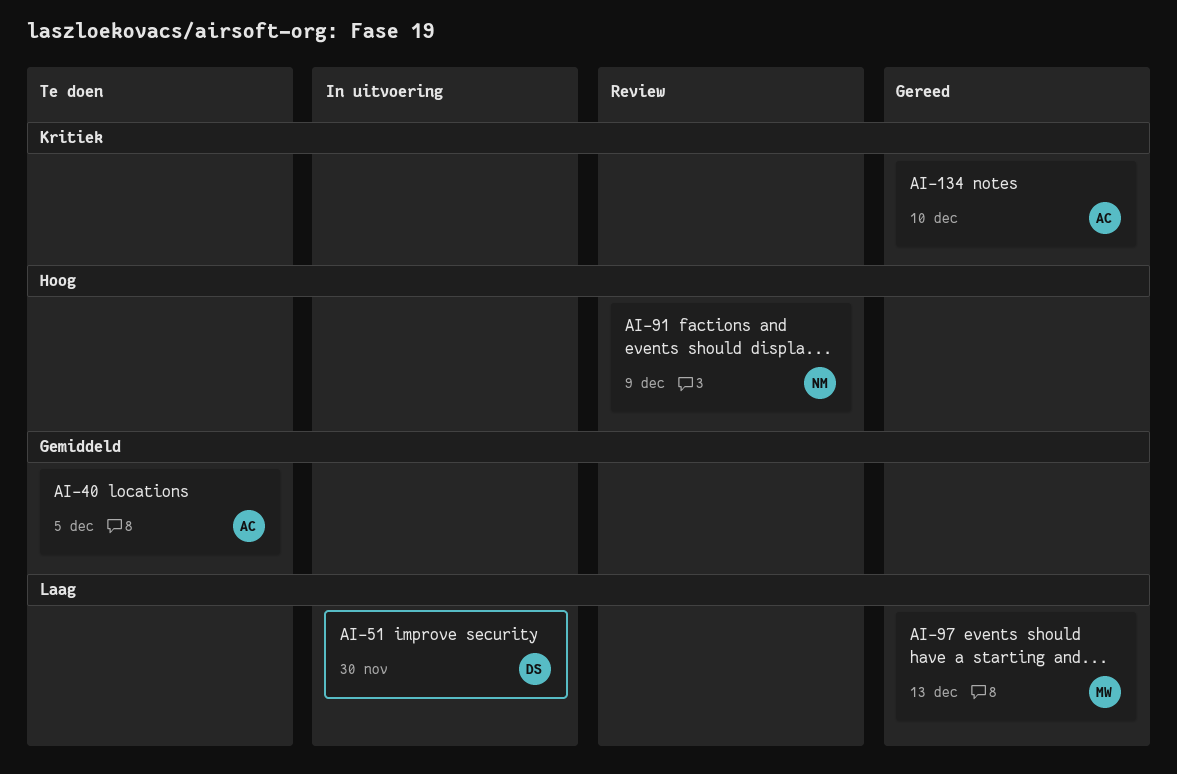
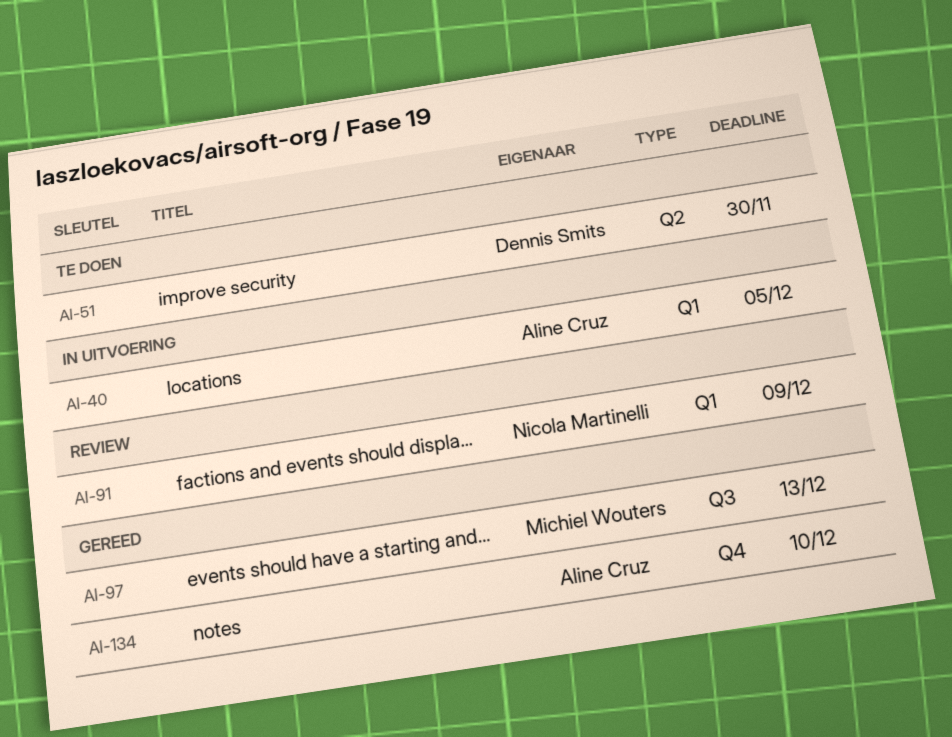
AI-40, status: Te doen -> In uitvoering
AI-51, status: In uitvoering -> Te doen

